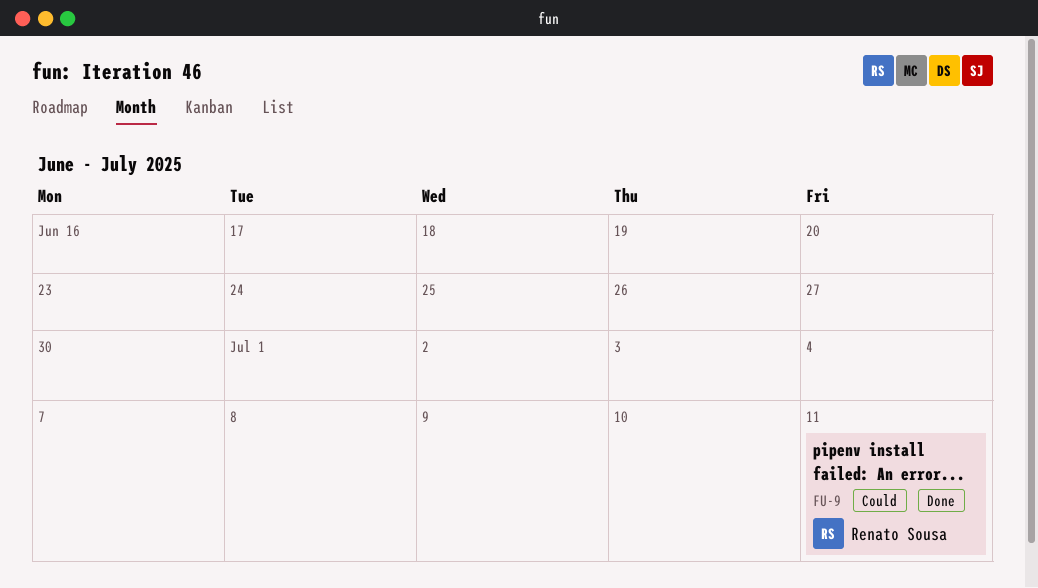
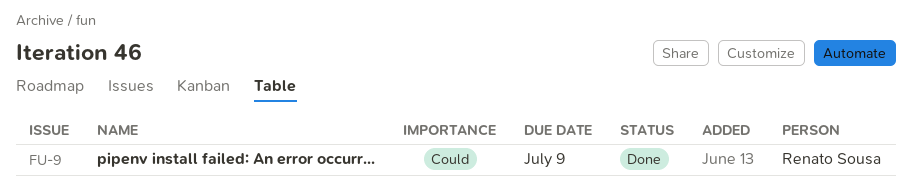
FU-9, due: Jul 11 -> Jul 9

